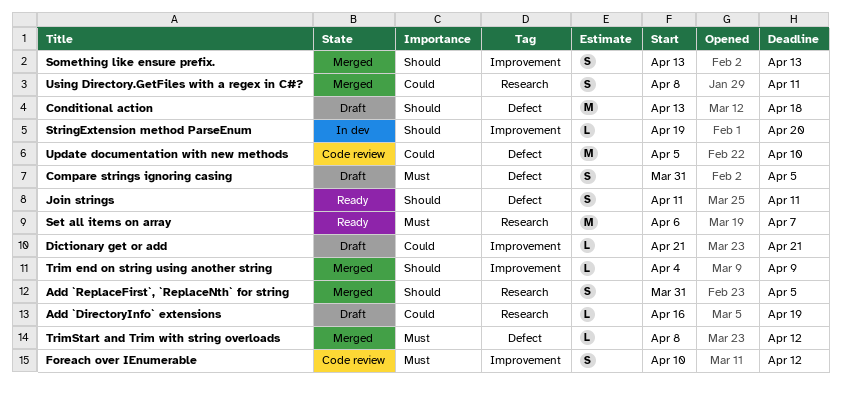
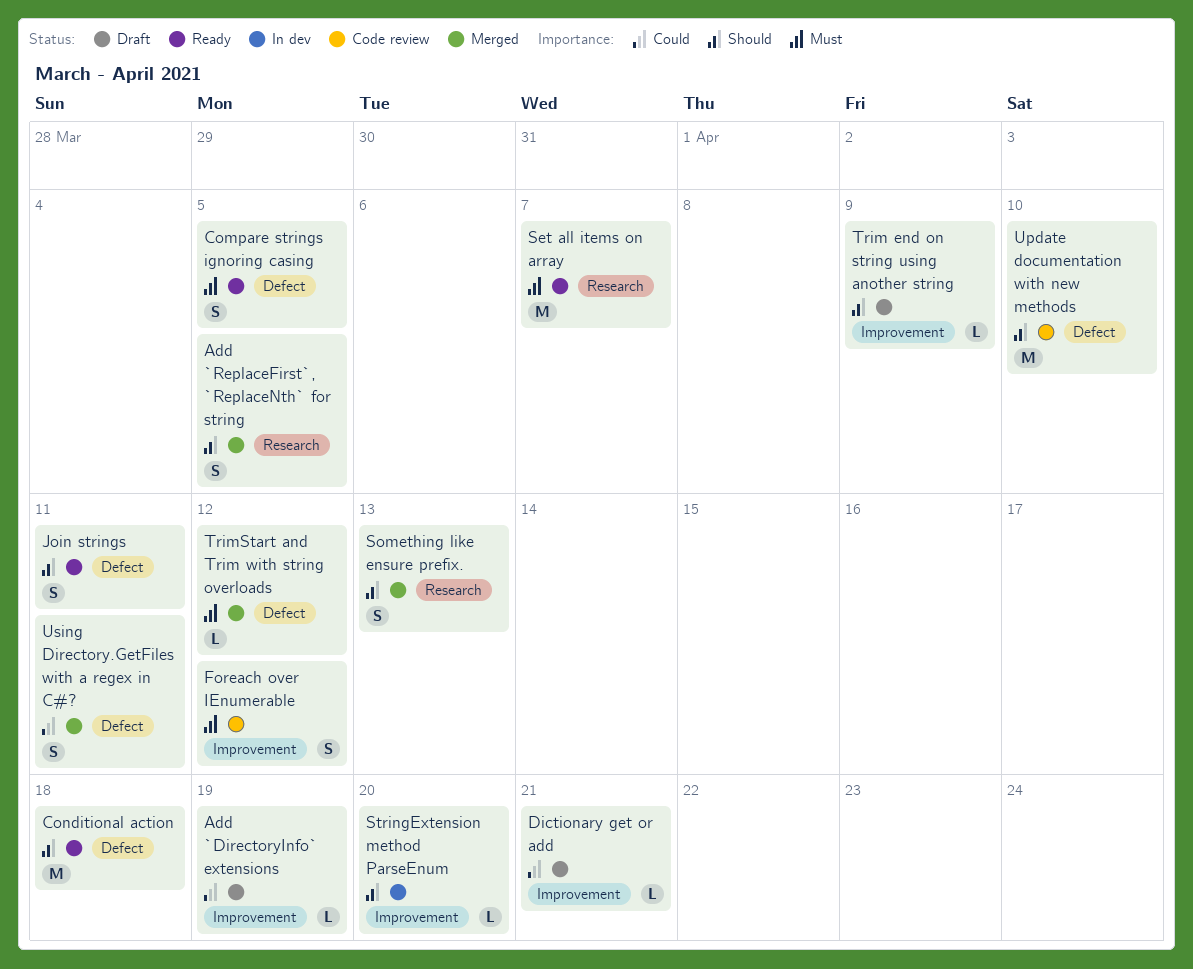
Add `DirectoryInfo` extensions, label: Research -> Improvement
Compare strings ignoring casing, status: Draft -> Ready
Conditional action, status: Draft -> Ready
Something like ensure prefix., label: Improvement -> Research
Trim end on string using another string, status: Merged -> Draft
Update documentation with new methods, priority: Could -> Should
Using Directory.GetFiles with a regex in C#?, label: Research -> Defect

